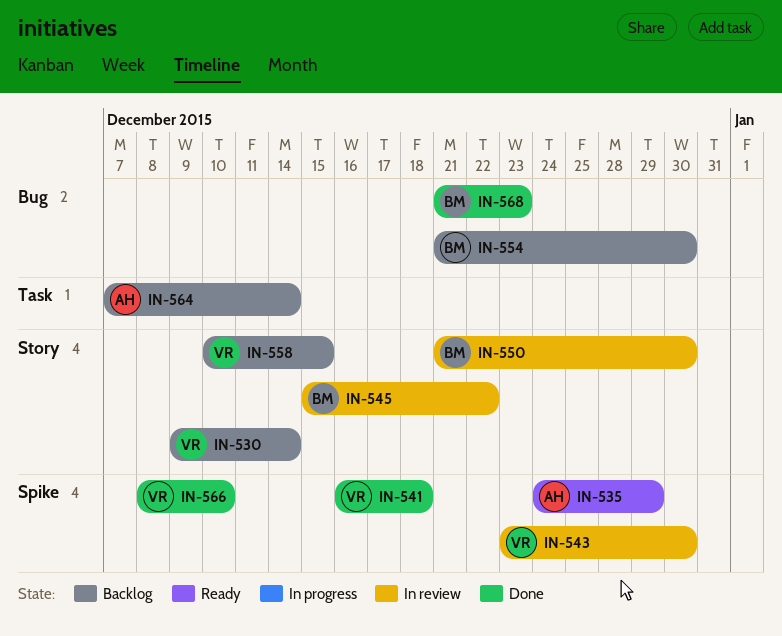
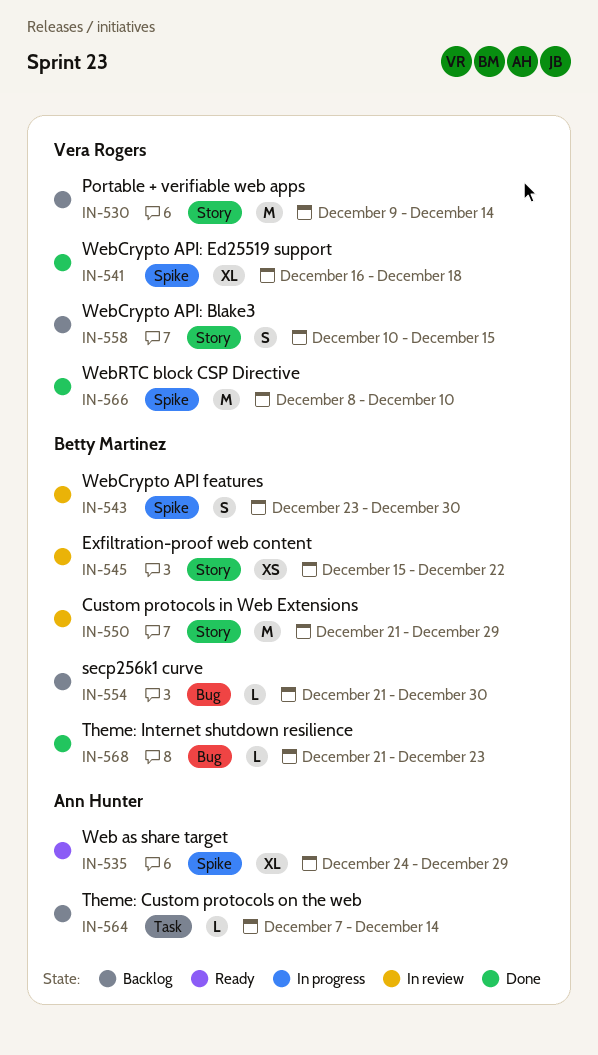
IN-543, owner: Vera Rogers -> Betty Martinez
IN-550, due: Dec 30 -> Dec 29

